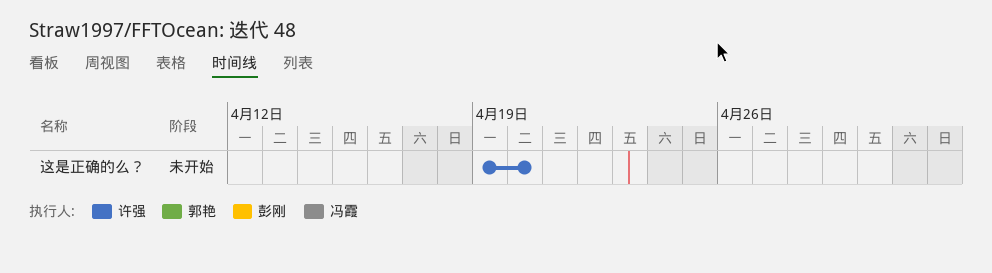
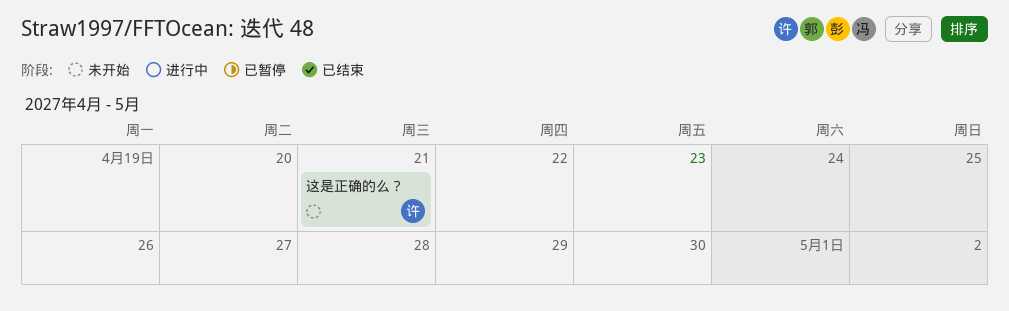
这是正确的么？, due: Apr 20 -> Apr 21

